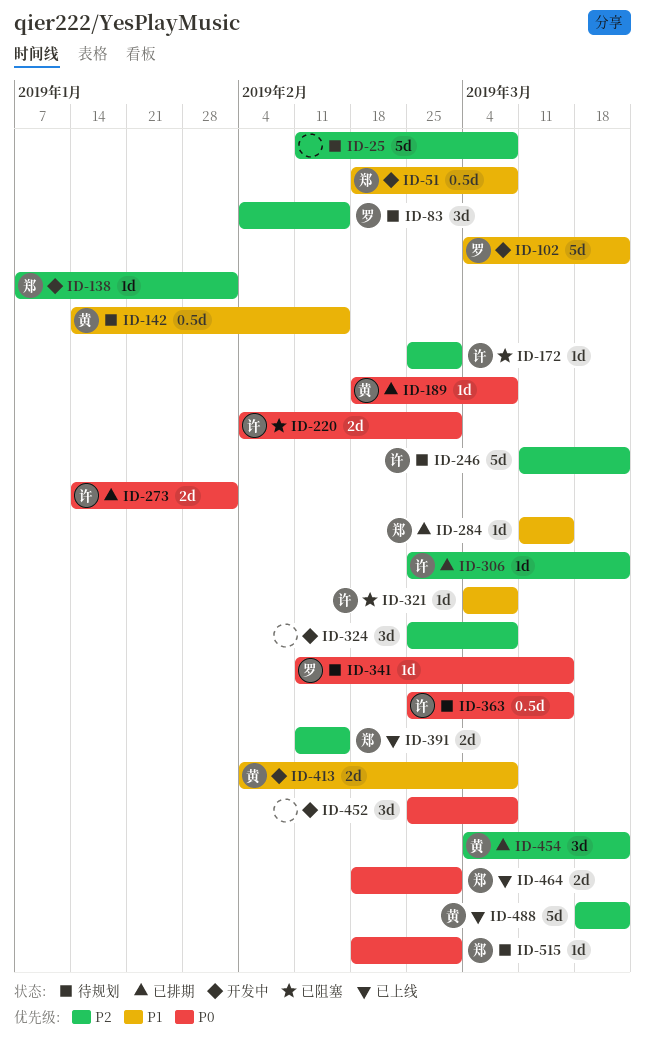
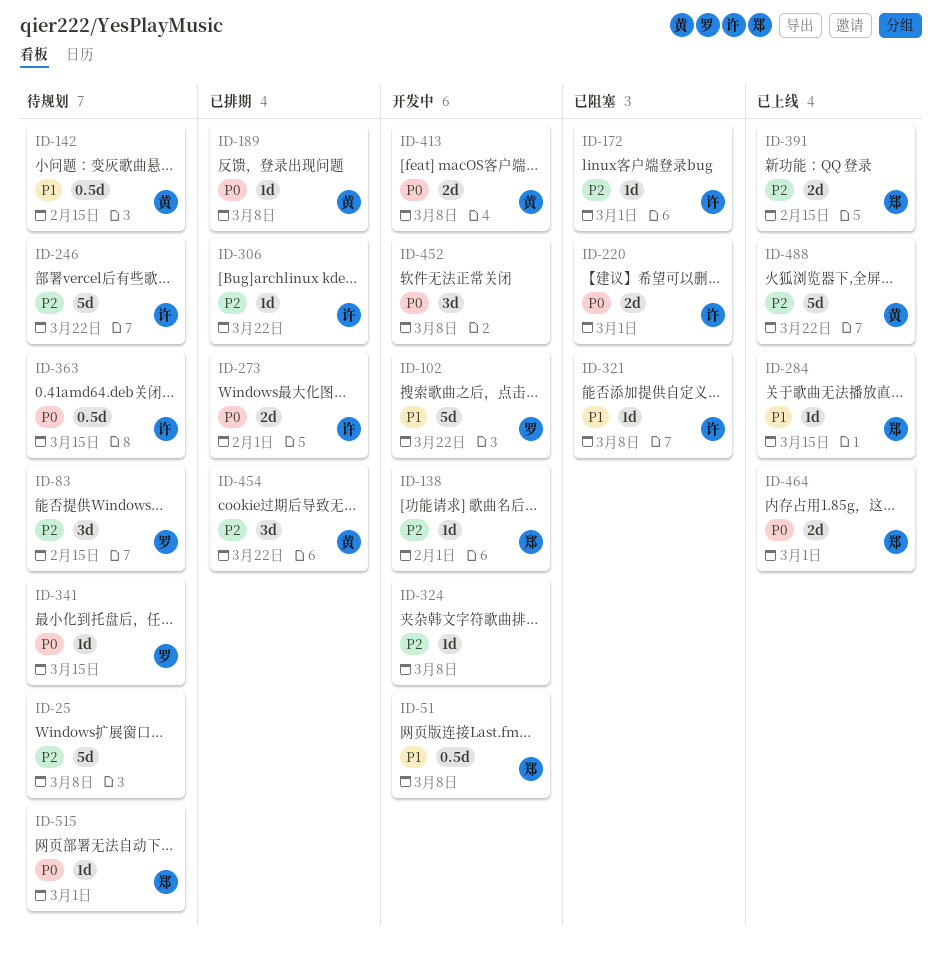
ID-284, status: 已排期 -> 已上线
ID-324, estimate: 3d -> 1d
ID-413, priority: P1 -> P0

